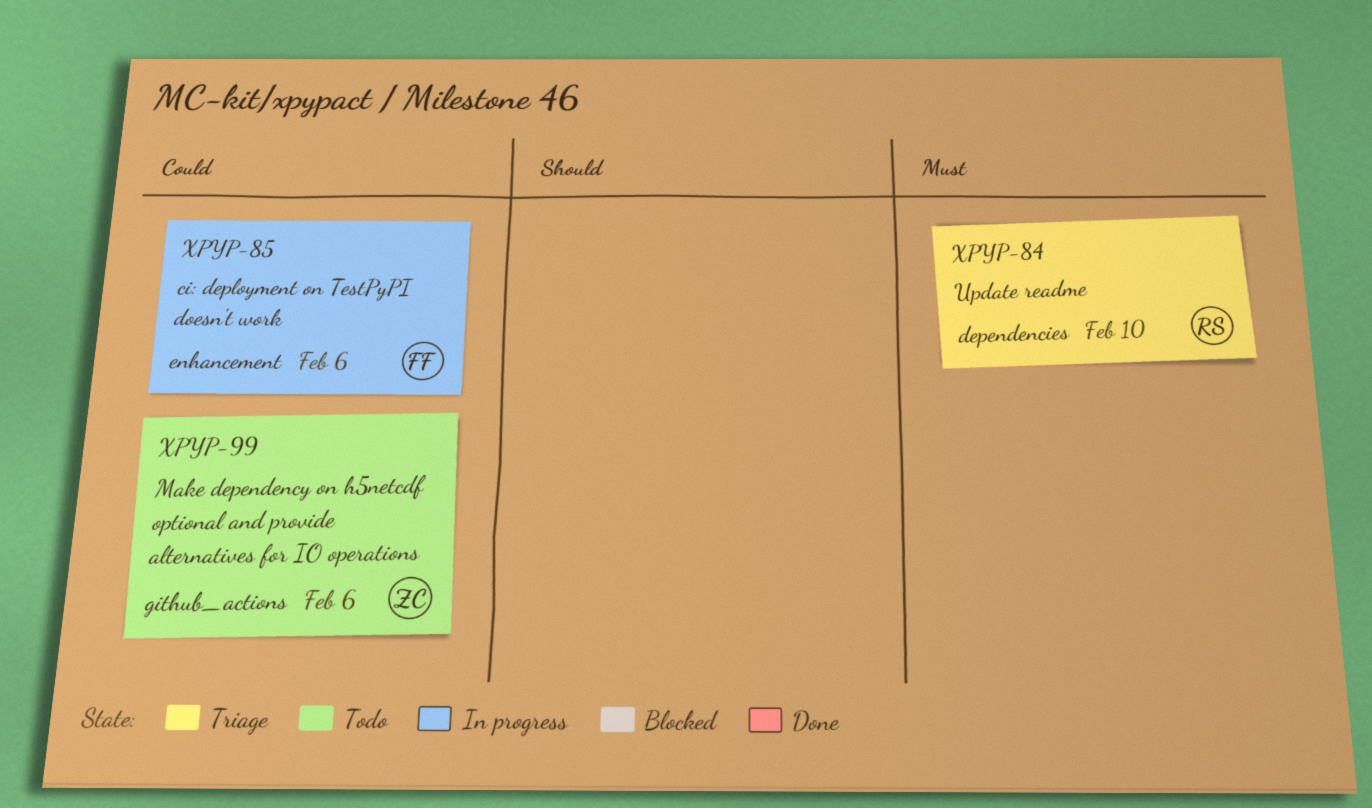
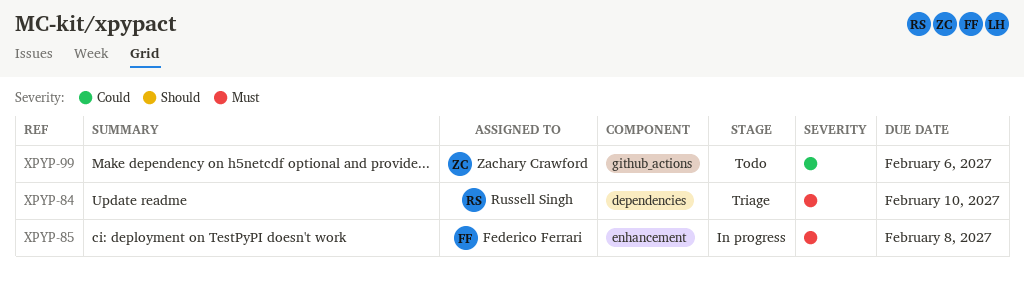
XPYP-85, priority: Could -> Must
XPYP-85, due: Feb 6 -> Feb 8

